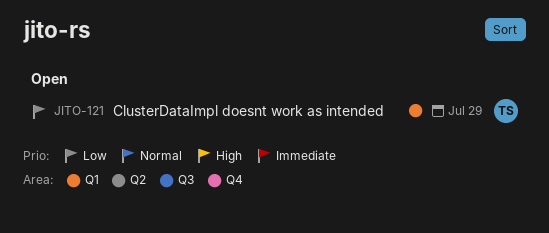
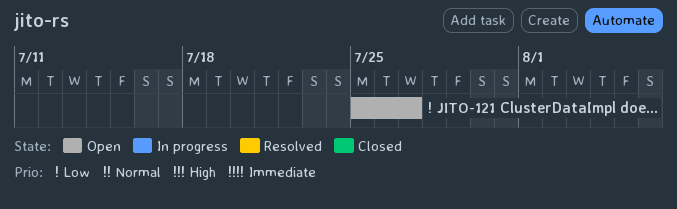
JITO-121, due: Jul 29 -> Jul 27

